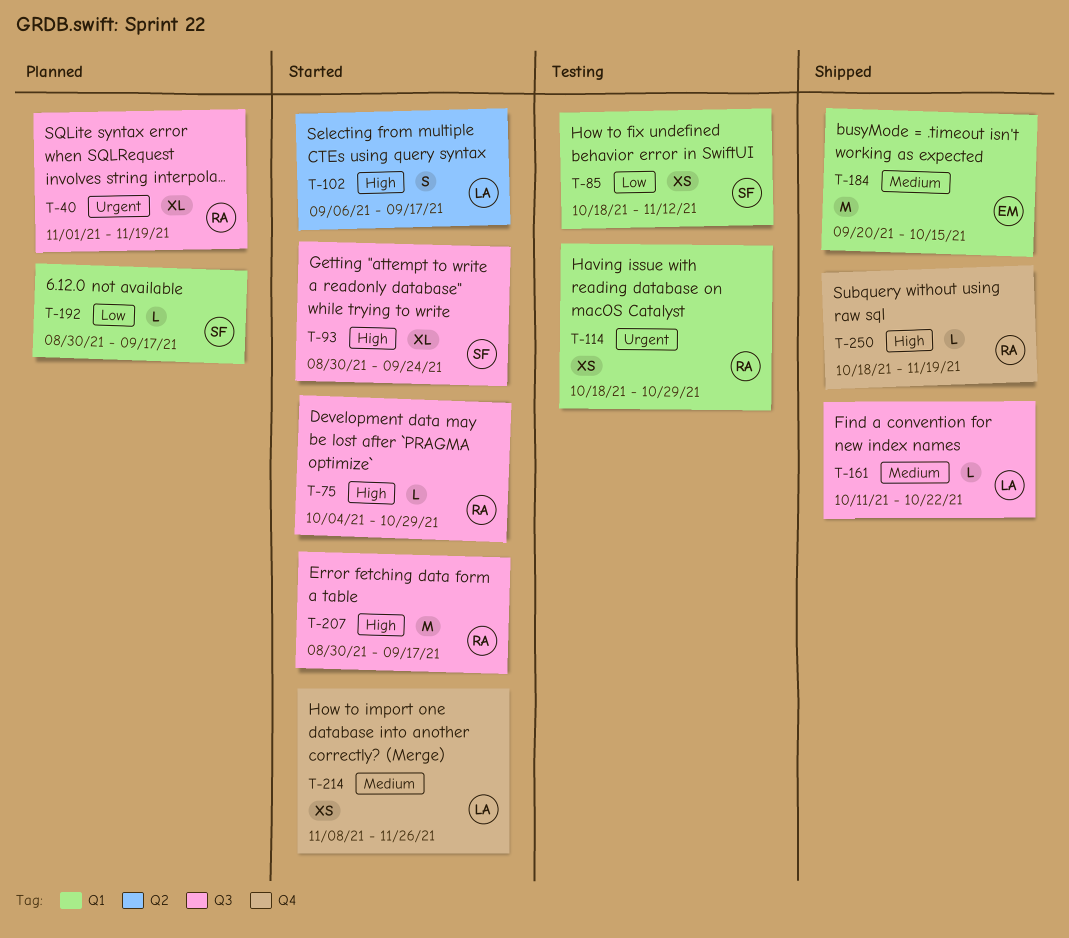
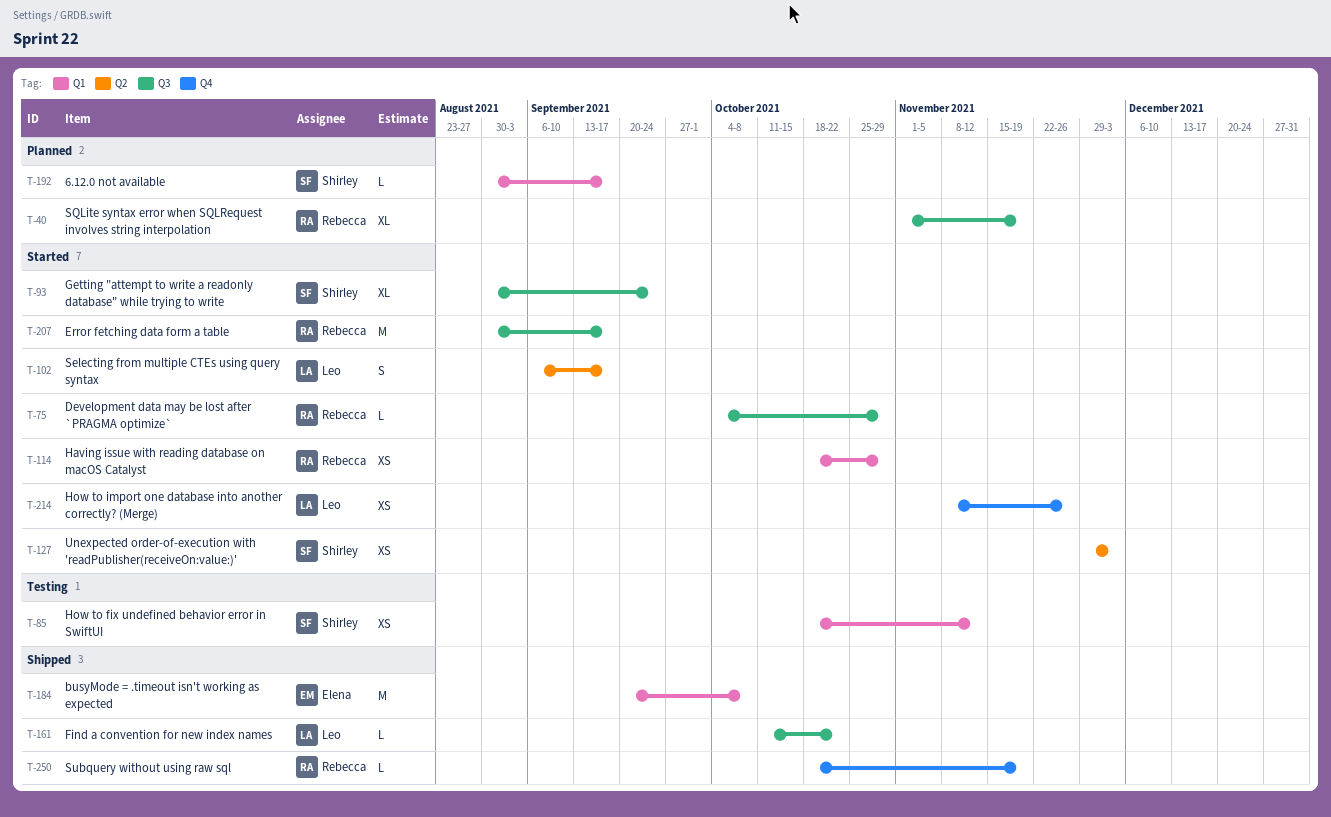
T-114, status: Testing -> Started
T-127: none -> present
T-184, due: Oct 15 -> Oct 8

